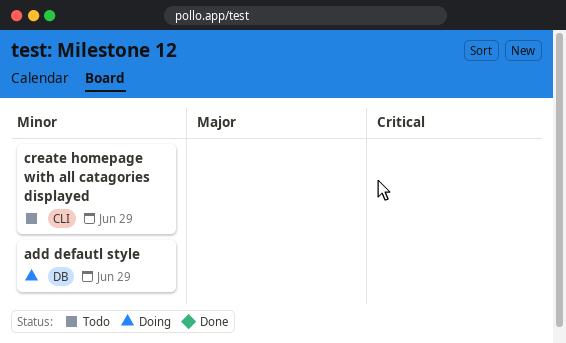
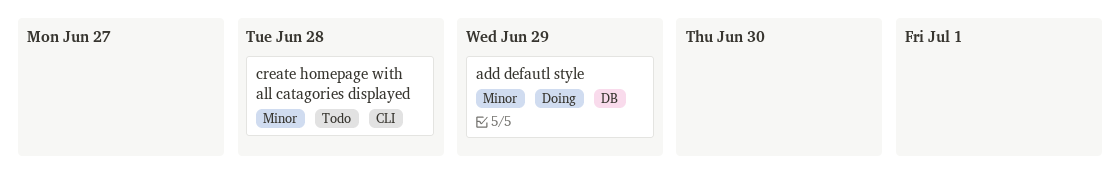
create homepage with all catagories displayed, due: Jun 29 -> Jun 28

